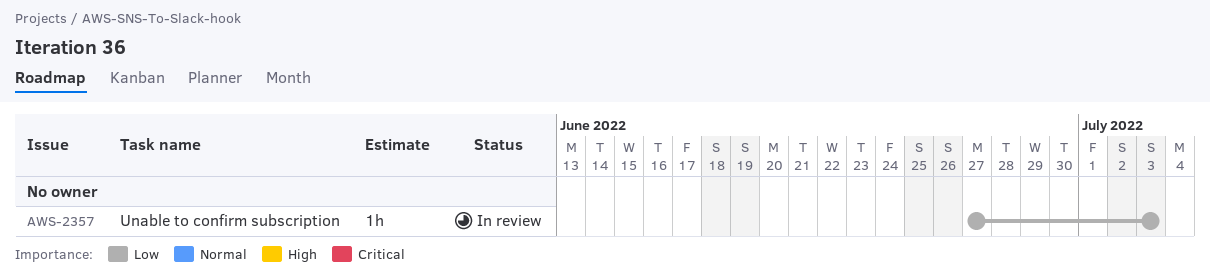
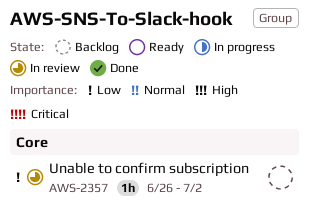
AWS-2357, start: Jun 27 -> Jun 26
AWS-2357, due: Jul 3 -> Jul 2

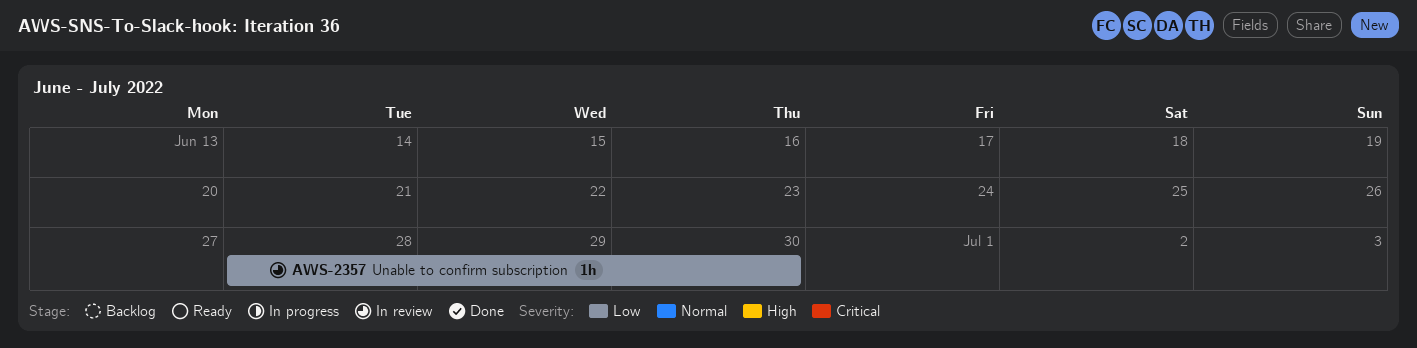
AWS-2357, start: Jun 26 -> Jun 28
AWS-2357, due: Jul 2 -> Jun 30

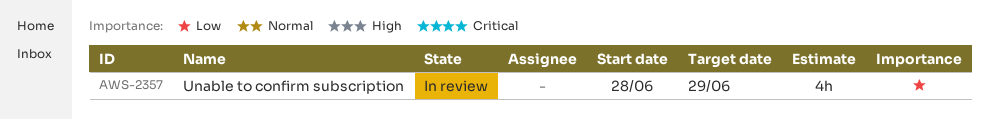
AWS-2357, estimate: 1h -> 4h
AWS-2357, due: Jun 30 -> Jun 29

